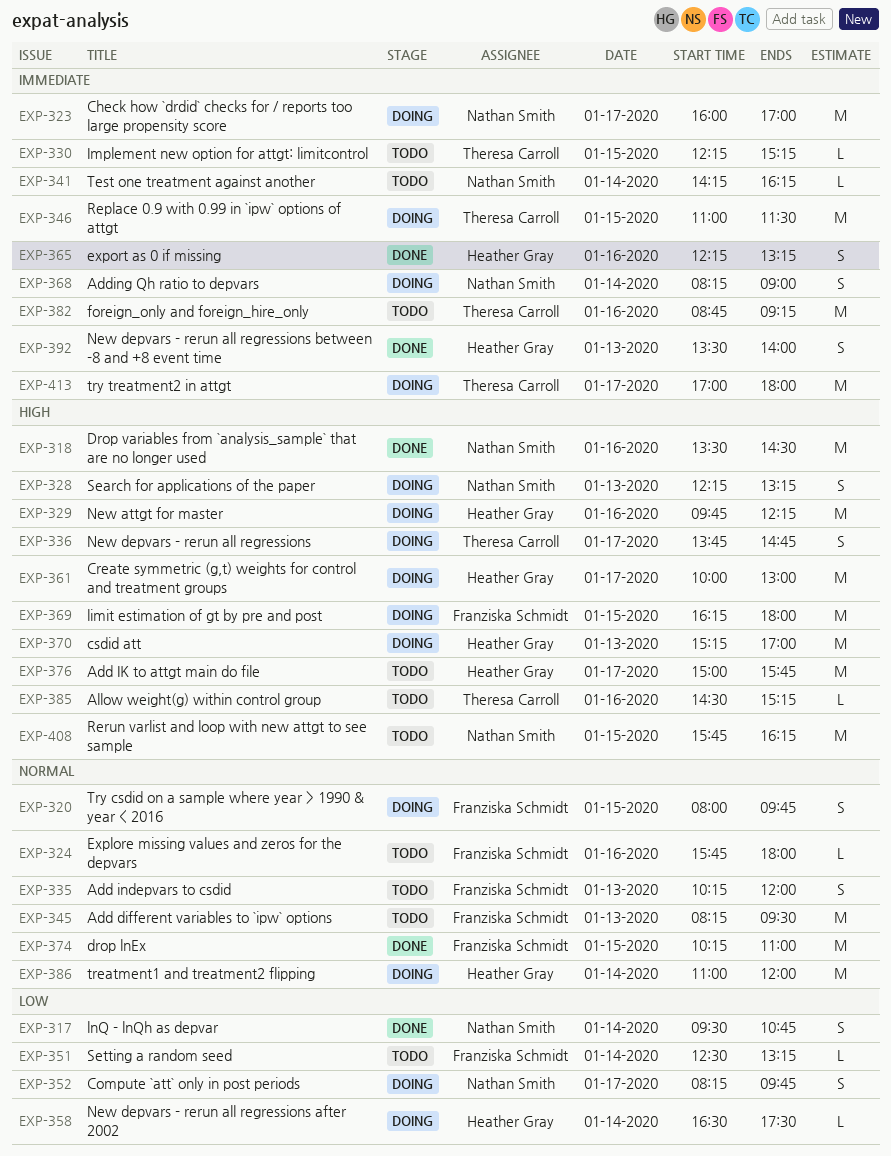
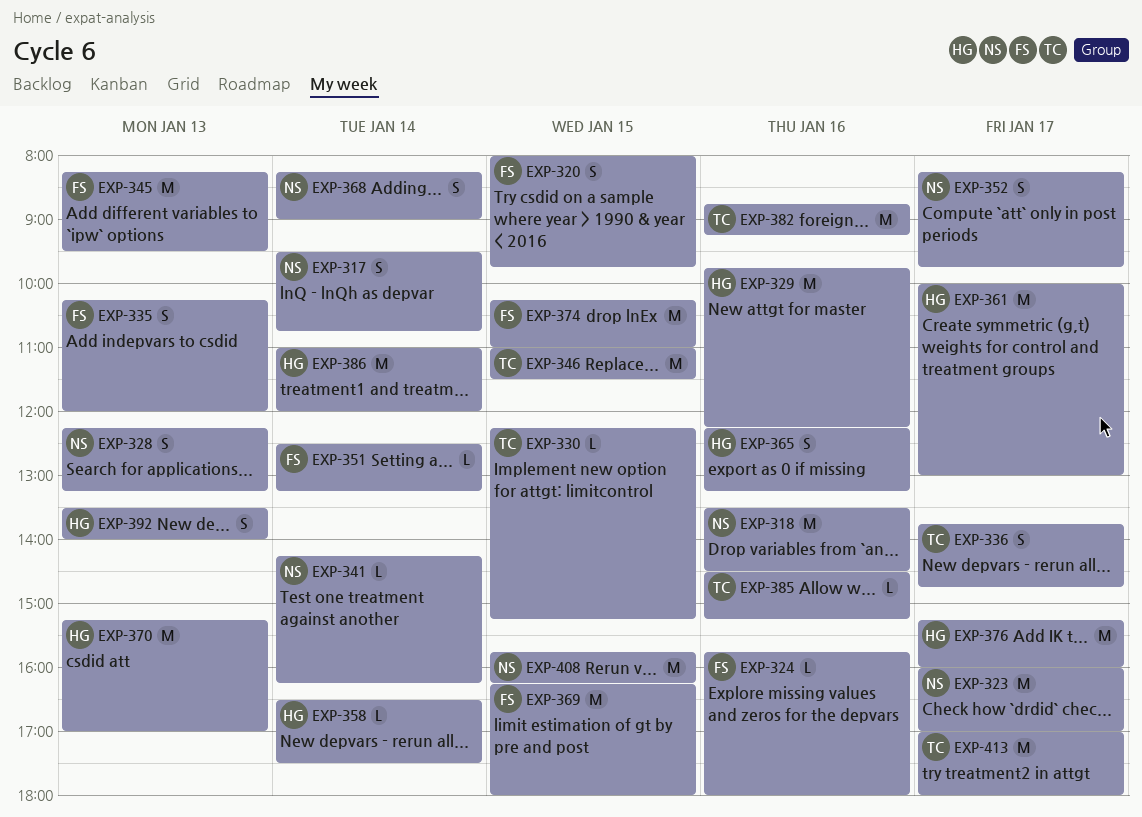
EXP-376, begins: 15:00 -> 15:15
EXP-376, ends: 15:45 -> 16:00

